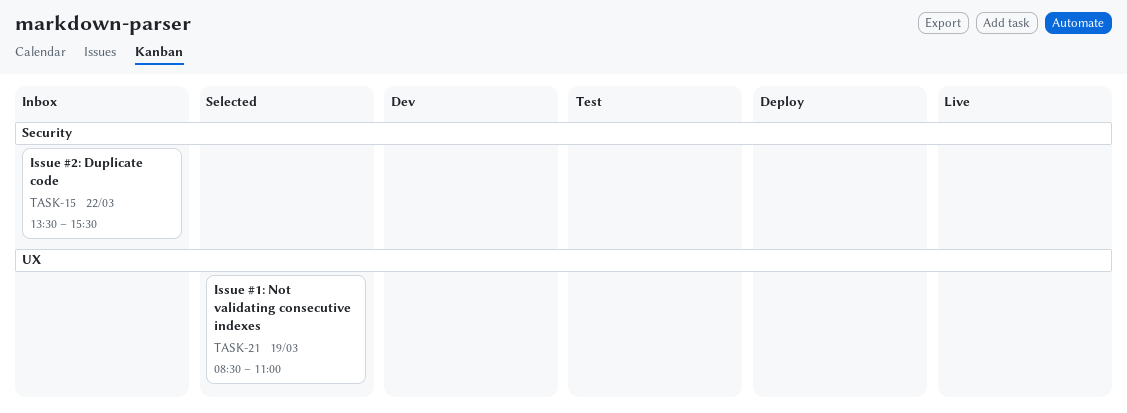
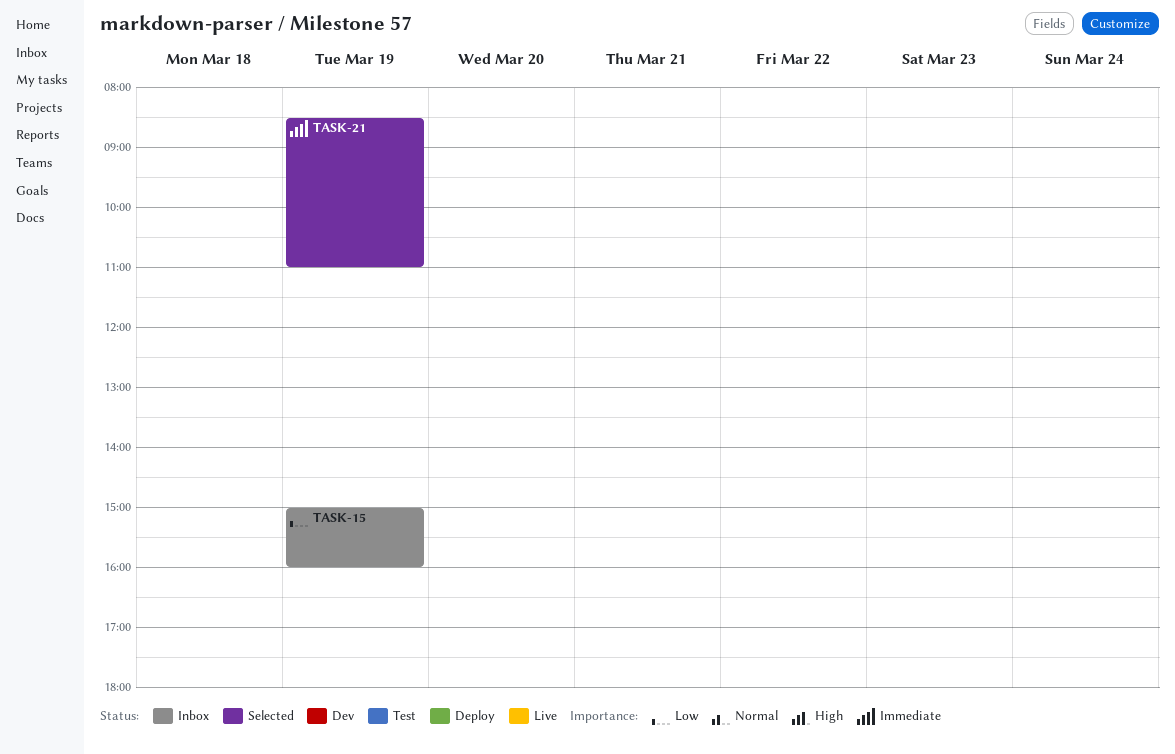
TASK-15, day: Mar 22 -> Mar 19
TASK-15, begins: 13:30 -> 15:00
TASK-15, ends: 15:30 -> 16:00

